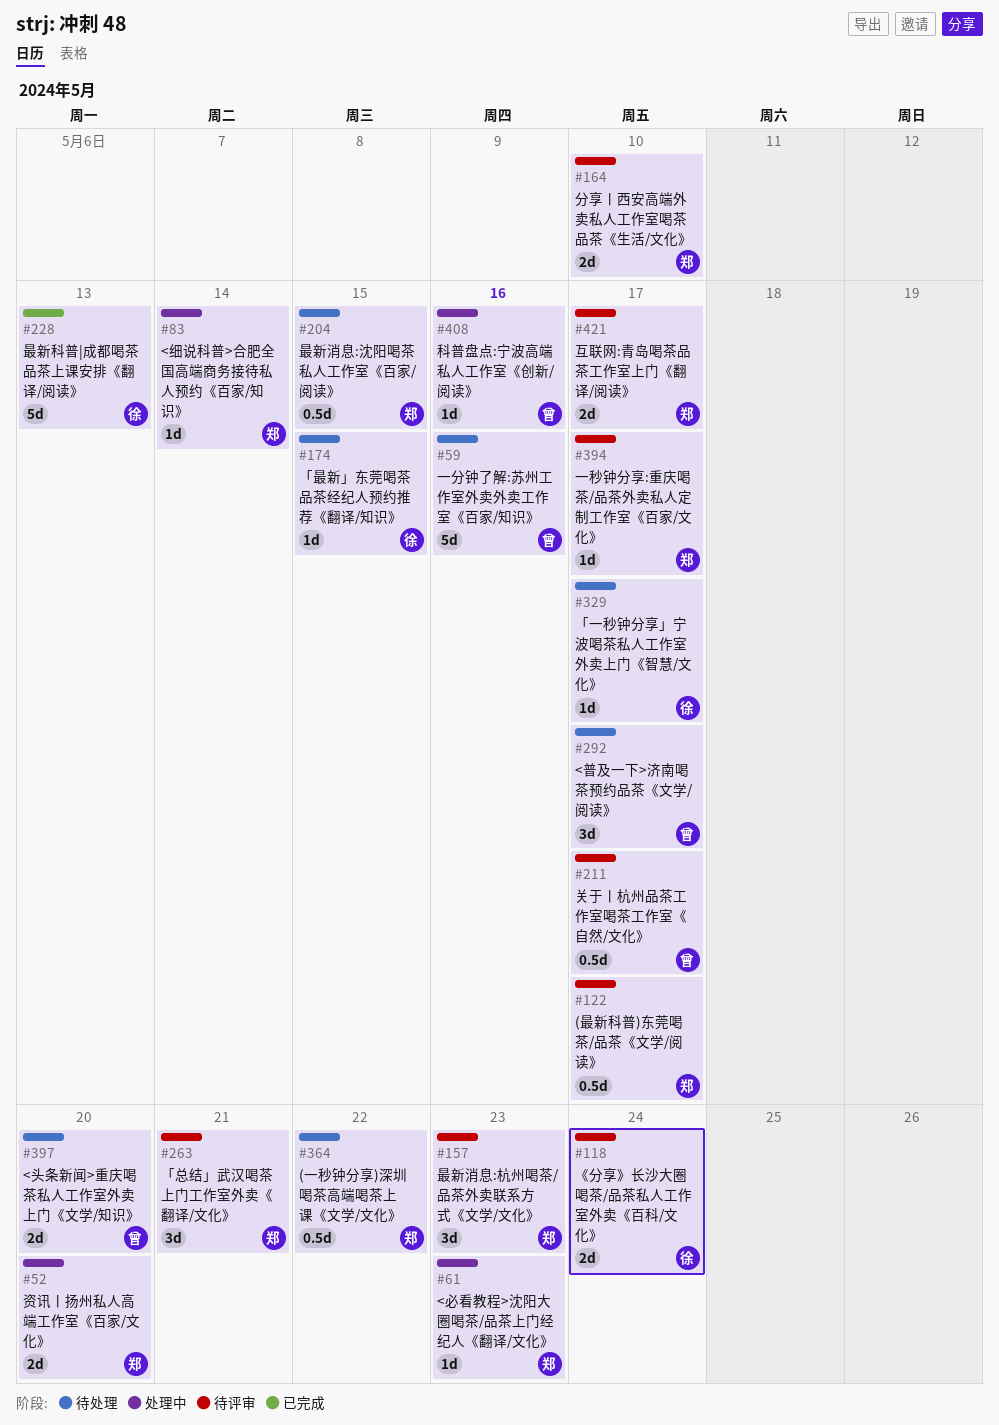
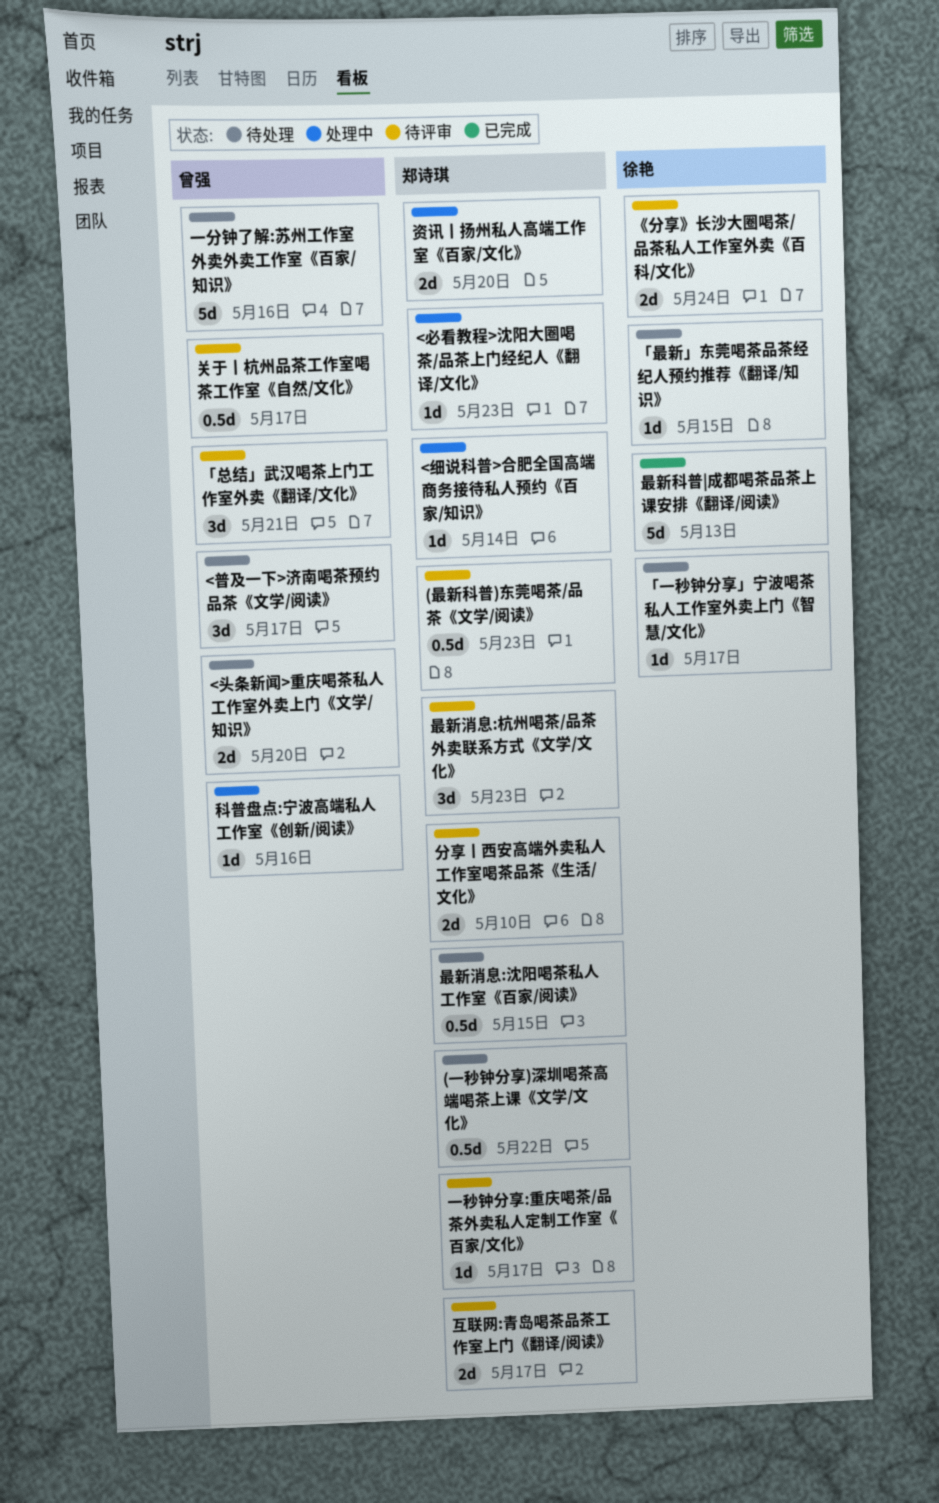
(最新科普)东莞喝茶/品茶《文学/阅读》, due: May 17 -> May 23
「总结」武汉喝茶上门工作室外卖《翻译/文化》, owner: 郑诗琪 -> 曾强

